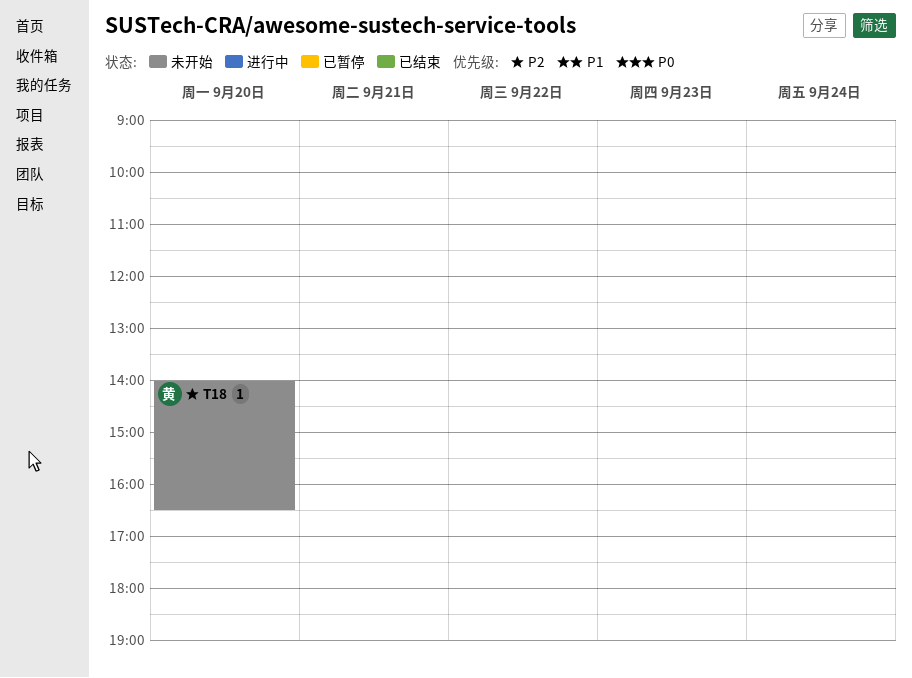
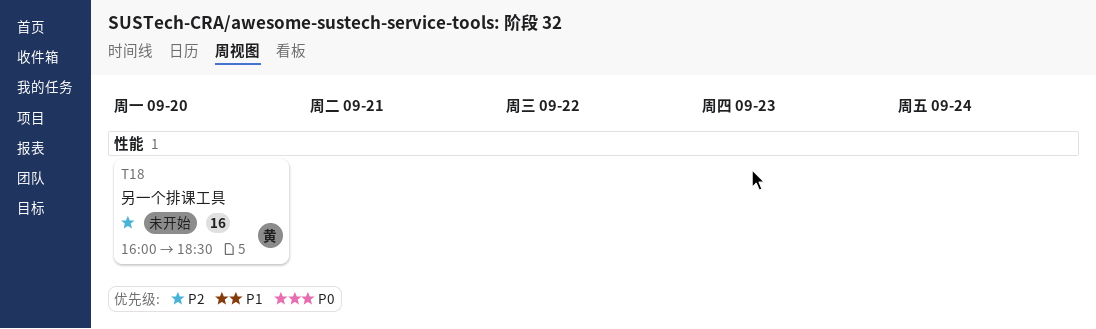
T18, estimate: 1 -> 16
T18, begins: 14:00 -> 16:00
T18, ends: 16:30 -> 18:30

